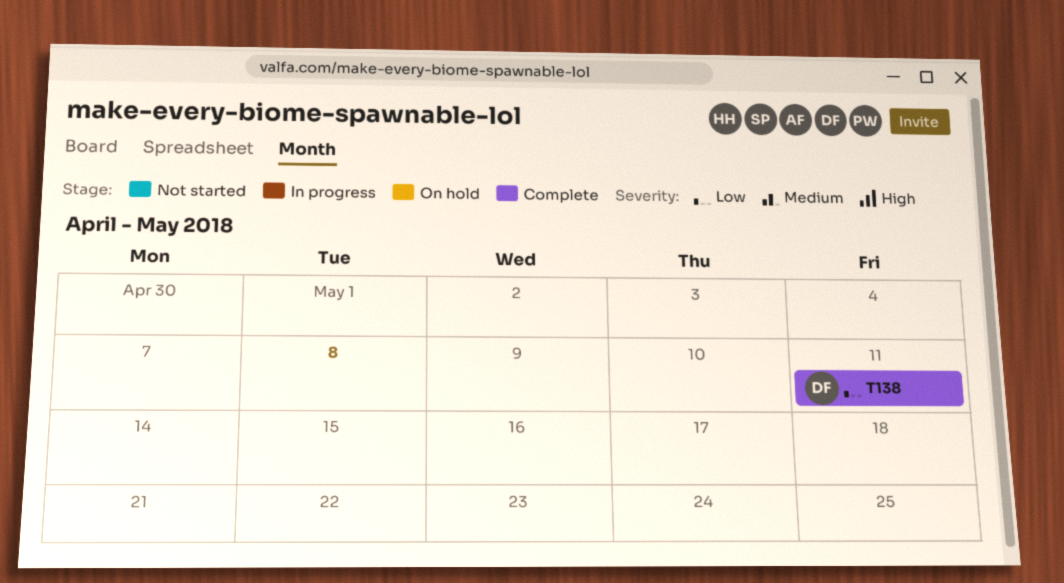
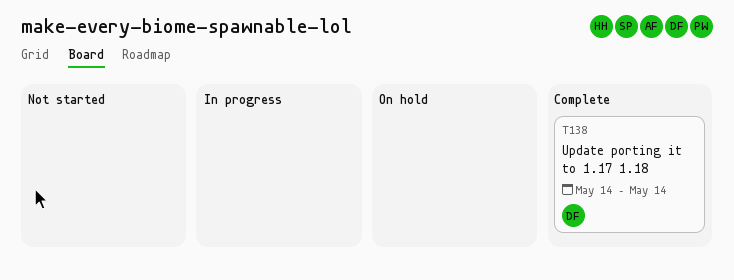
T138, start: May 11 -> May 14
T138, due: May 11 -> May 14

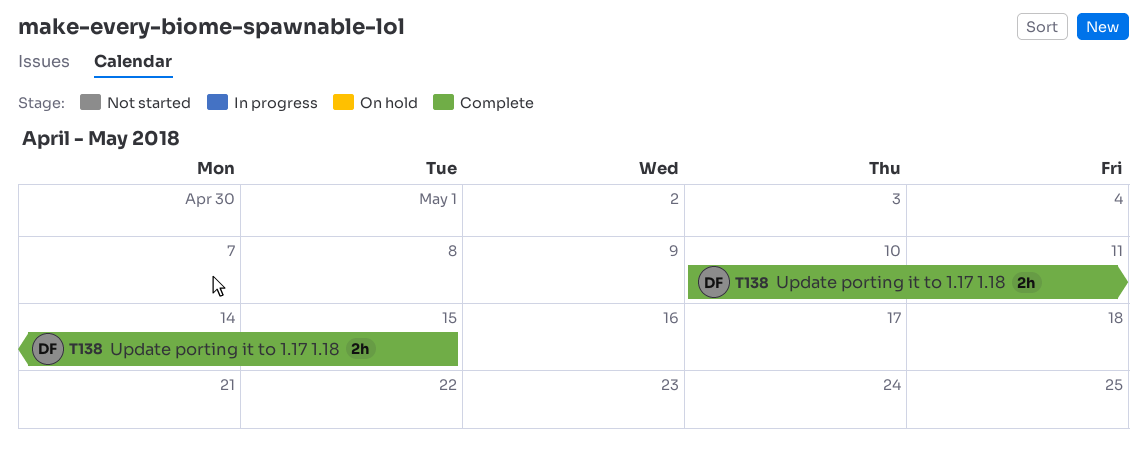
T138, start: May 14 -> May 10
T138, due: May 14 -> May 15

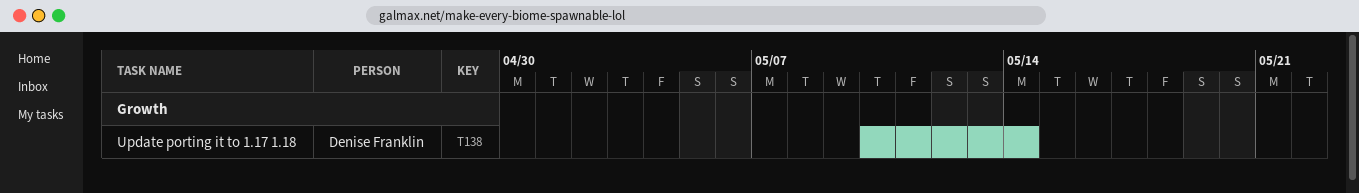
T138, due: May 15 -> May 14

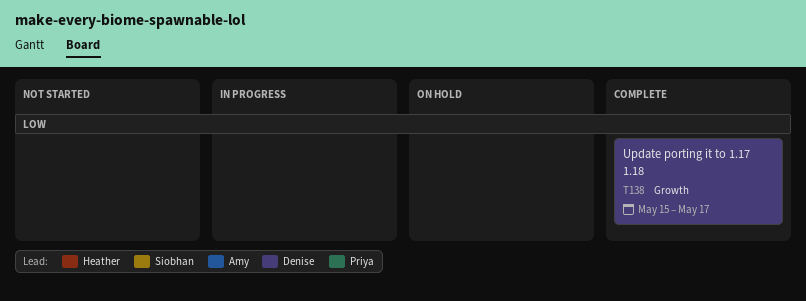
T138, start: May 10 -> May 15
T138, due: May 14 -> May 17

